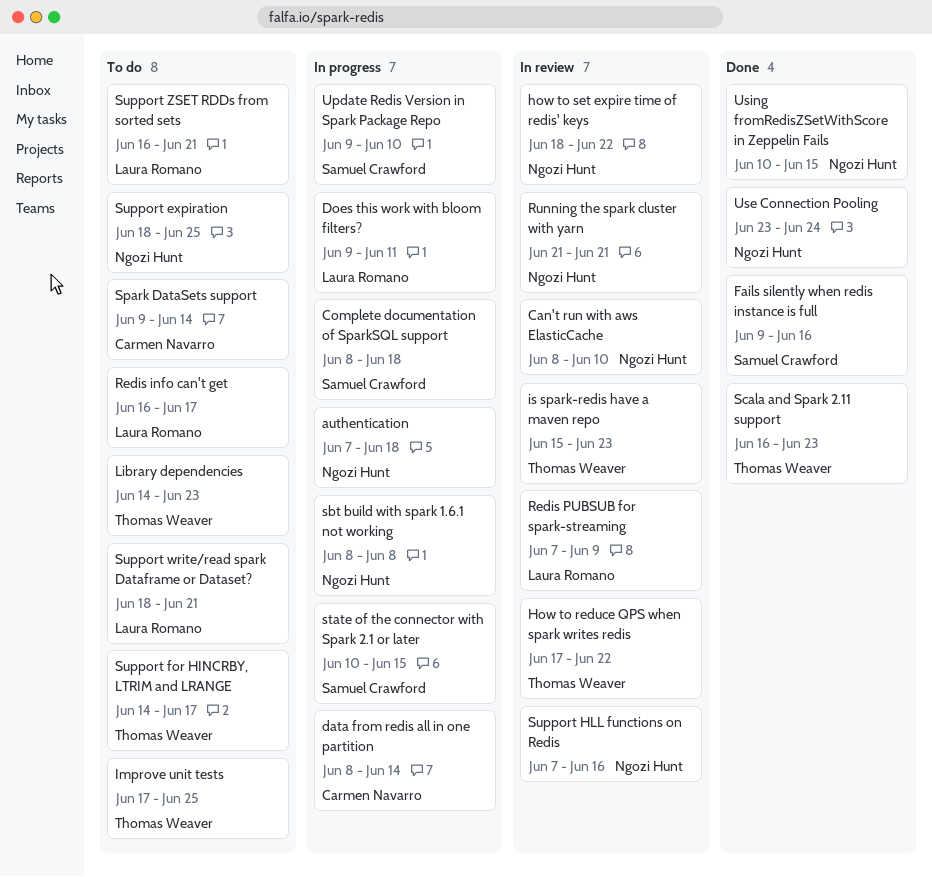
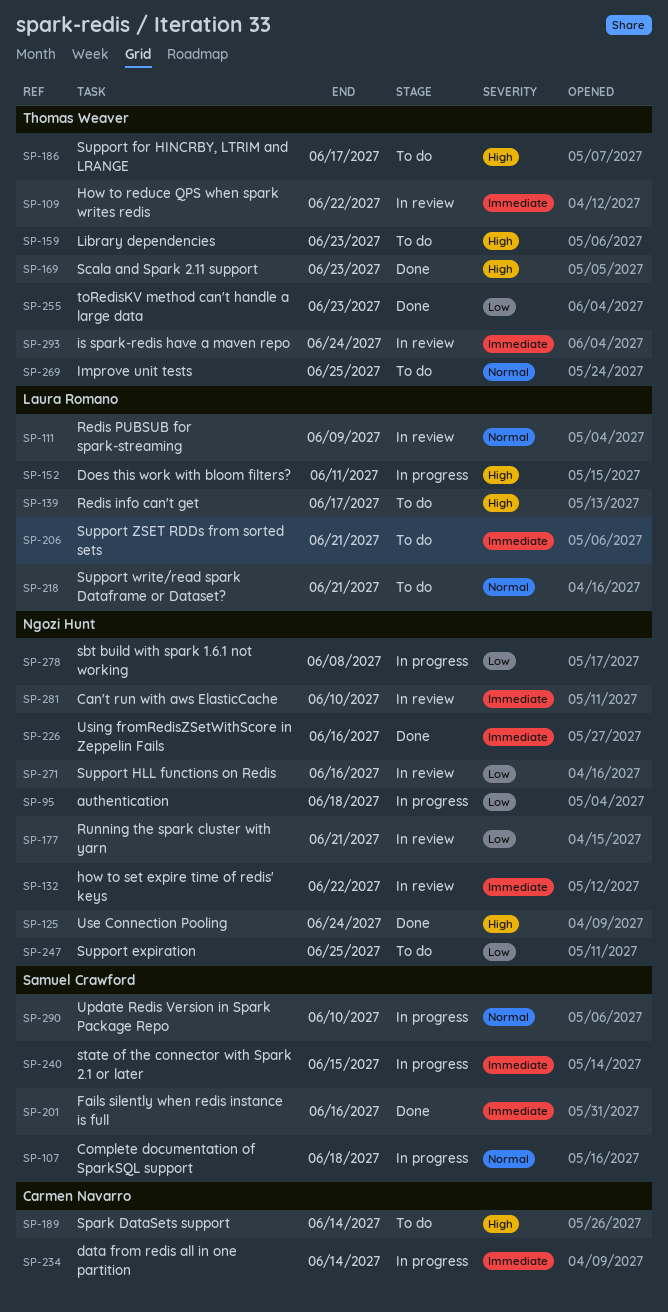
is spark-redis have a maven repo, due: Jun 23 -> Jun 24
toRedisKV method can't handle a large data: none -> present
Using fromRedisZSetWithScore in Zeppelin Fails, due: Jun 15 -> Jun 16

